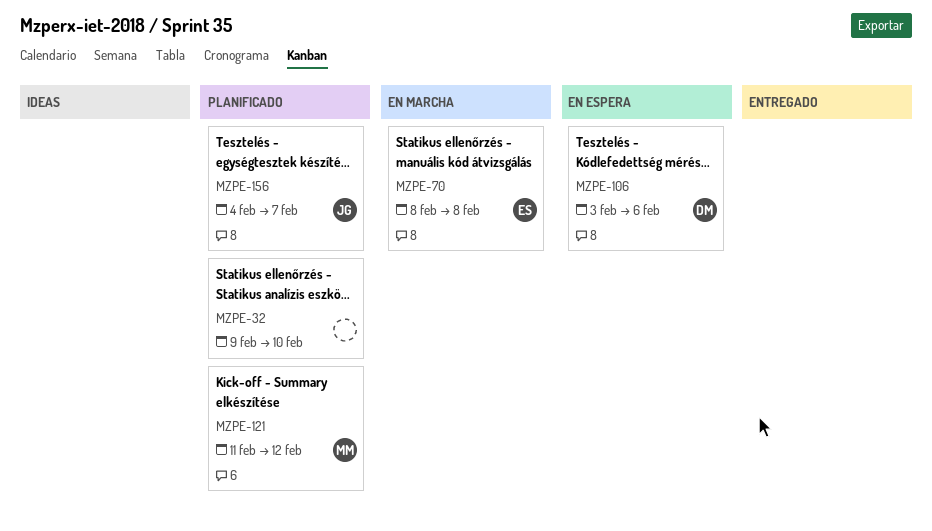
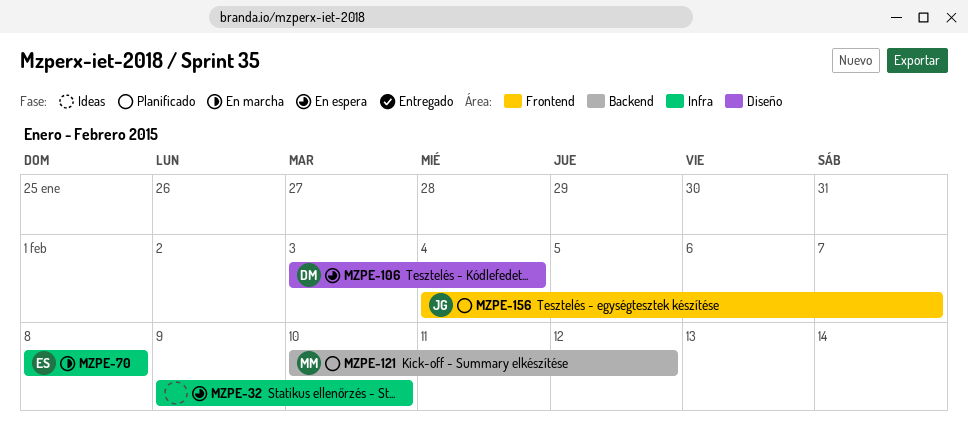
MZPE-32, status: Planificado -> En espera
MZPE-106, due: Feb 6 -> Feb 4
MZPE-121, start: Feb 11 -> Feb 10

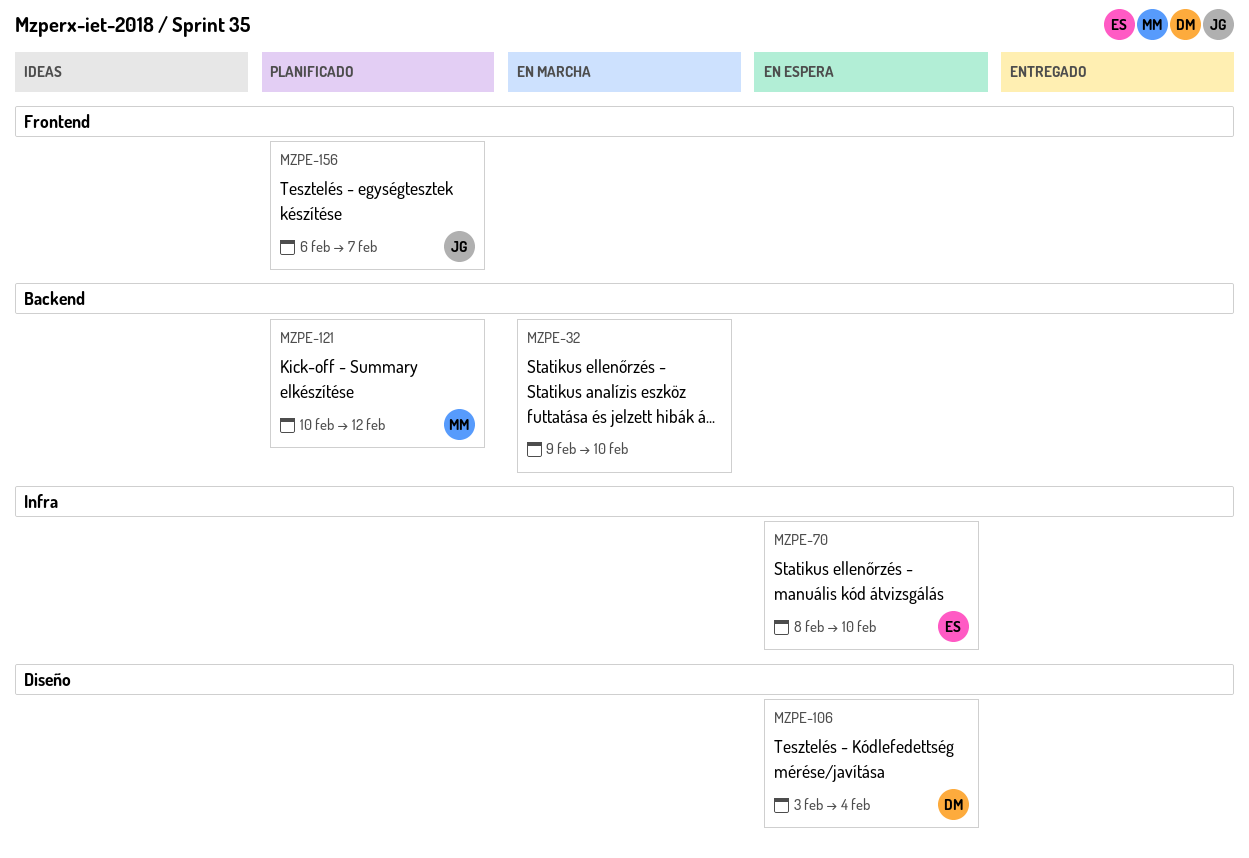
MZPE-32, status: En espera -> En marcha
MZPE-32, label: Infra -> Backend
MZPE-70, status: En marcha -> En espera
MZPE-70, due: Feb 8 -> Feb 10
MZPE-156, start: Feb 4 -> Feb 6

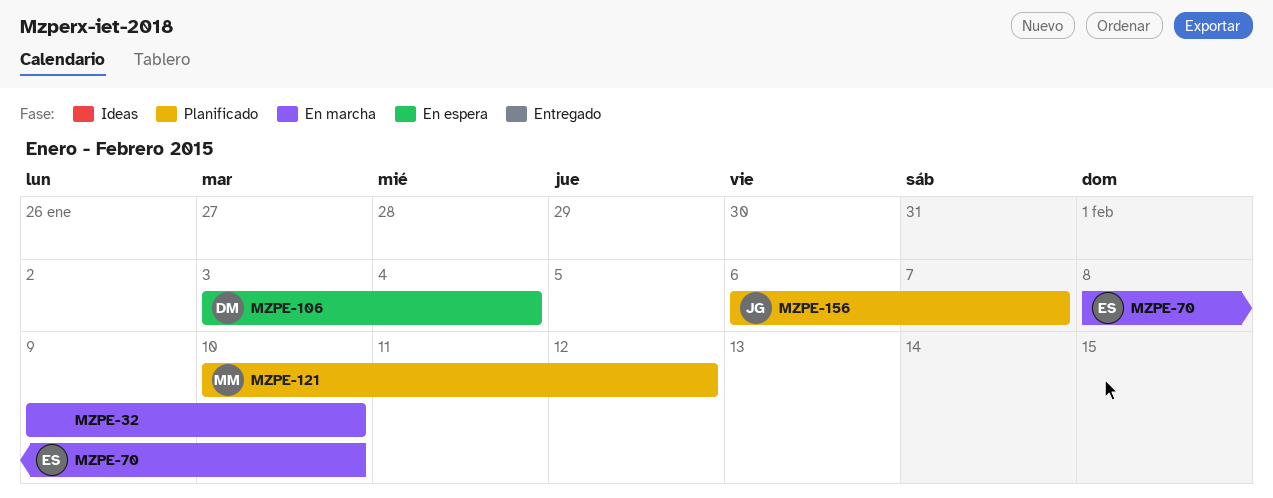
MZPE-70, status: En espera -> En marcha

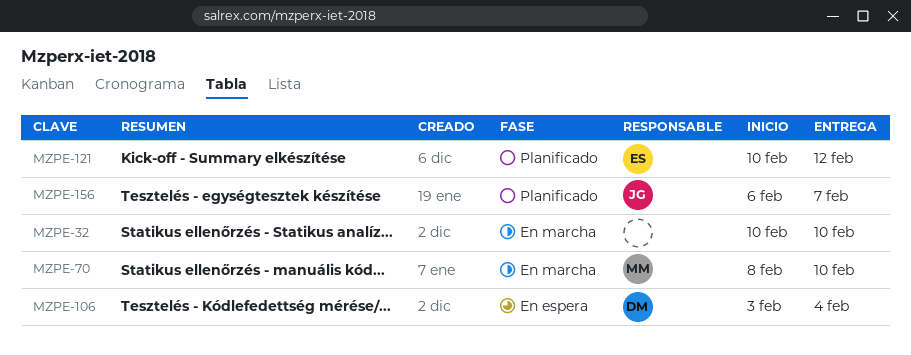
MZPE-32, start: Feb 9 -> Feb 10
MZPE-70, owner: ES -> MM
MZPE-121, owner: MM -> ES

